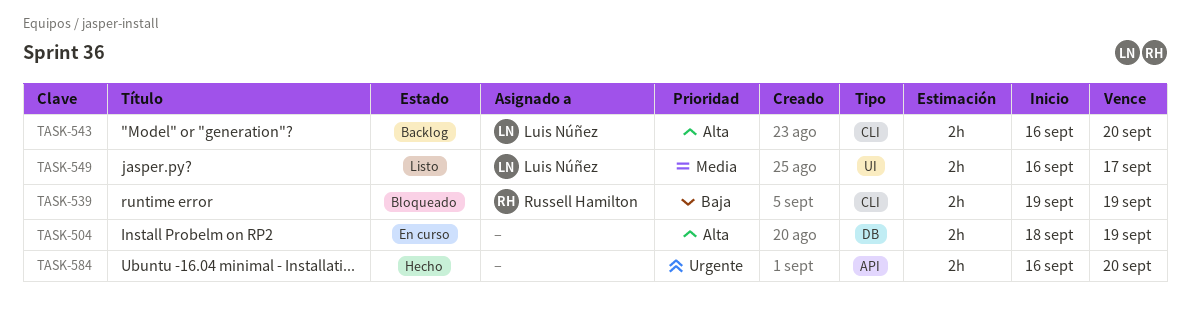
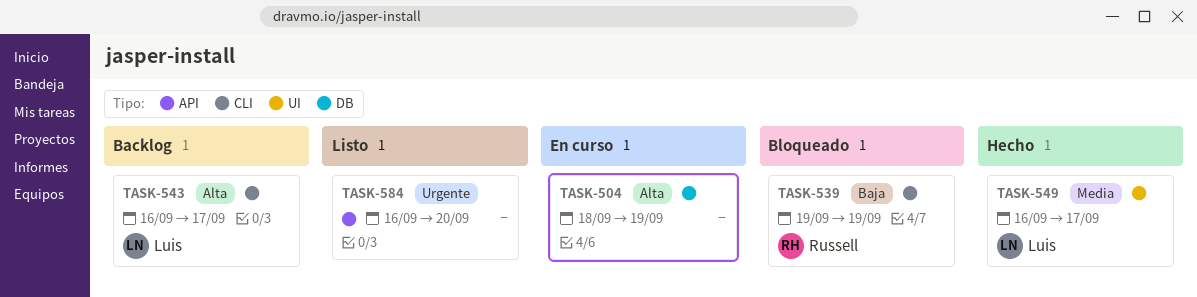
TASK-543, due: Sep 20 -> Sep 17
TASK-549, status: Listo -> Hecho
TASK-584, status: Hecho -> Listo

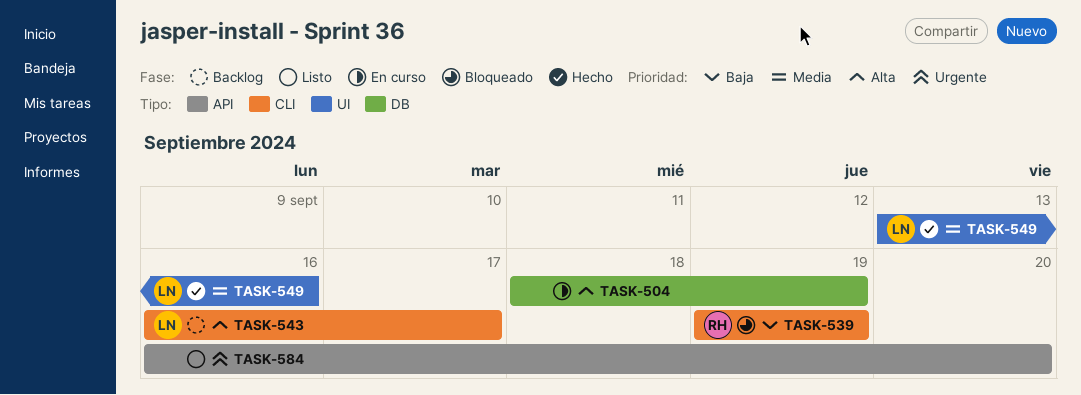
TASK-549, start: Sep 16 -> Sep 13
TASK-549, due: Sep 17 -> Sep 16

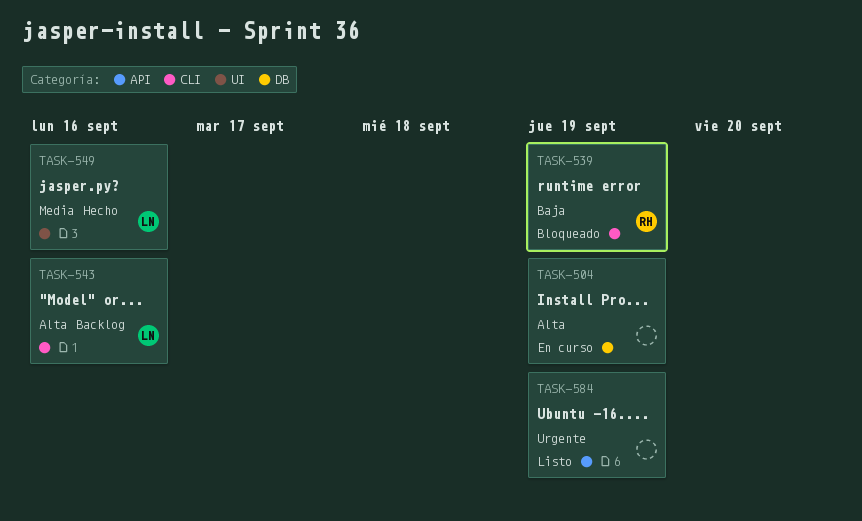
TASK-543, due: Sep 17 -> Sep 16
TASK-584, due: Sep 20 -> Sep 19

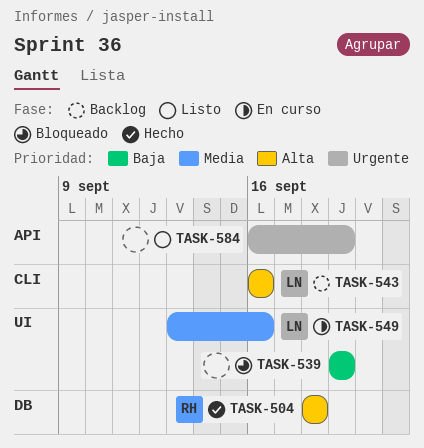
TASK-504, status: En curso -> Hecho
TASK-504, owner: none -> RH
TASK-504, due: Sep 19 -> Sep 18
TASK-539, owner: RH -> none
TASK-539, label: CLI -> UI
TASK-549, status: Hecho -> En curso

